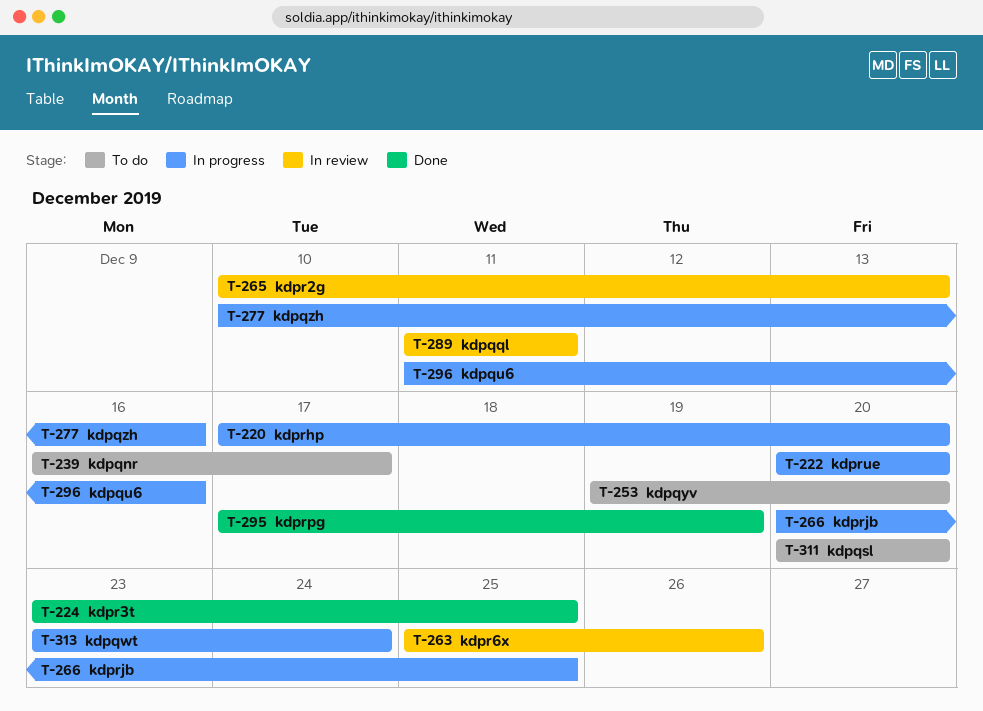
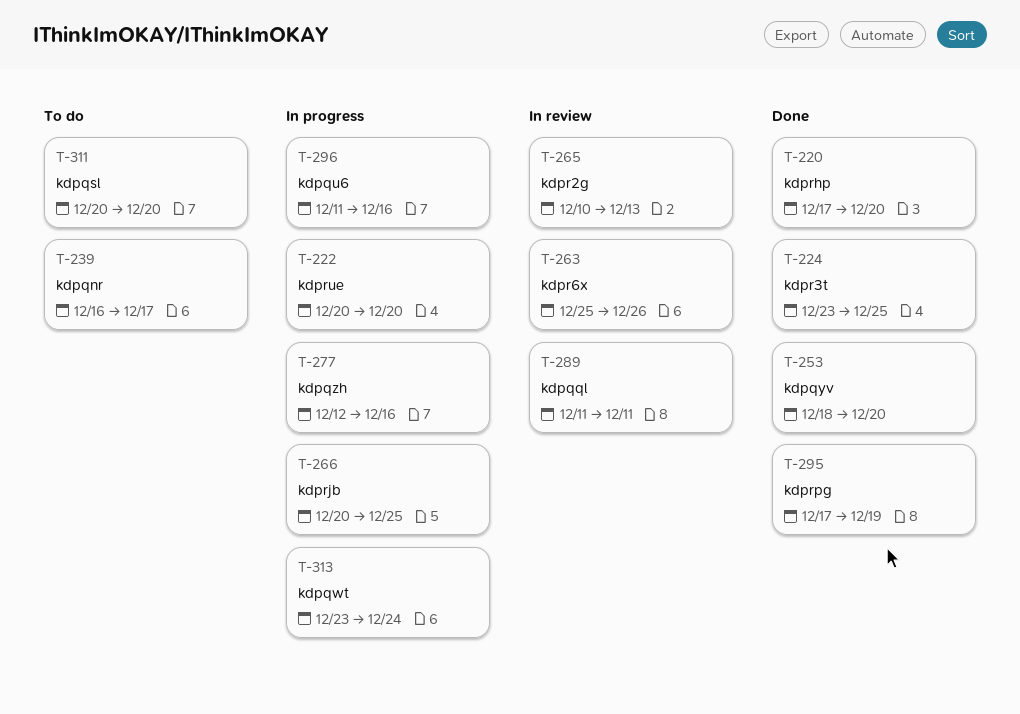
T-220, status: In progress -> Done
T-253, status: To do -> Done
T-253, start: Dec 19 -> Dec 18
T-277, start: Dec 10 -> Dec 12

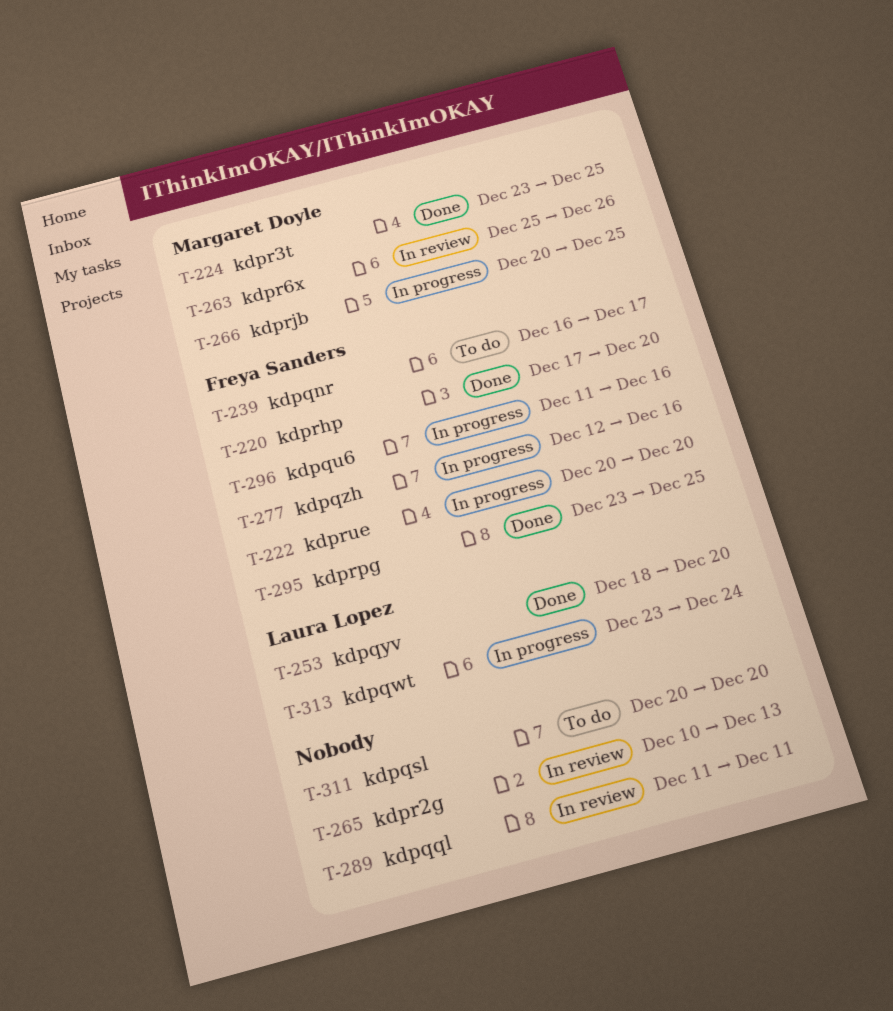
T-295, start: Dec 17 -> Dec 23
T-295, due: Dec 19 -> Dec 25

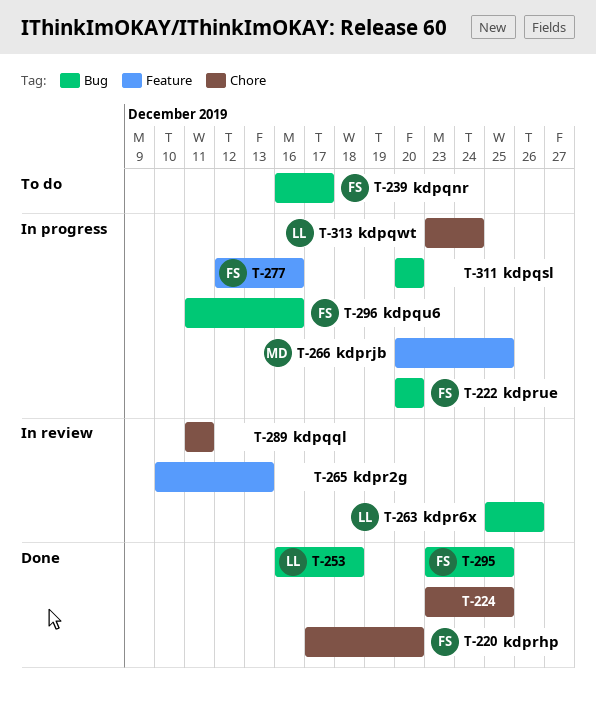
T-224, owner: Margaret Doyle -> none
T-253, start: Dec 18 -> Dec 16
T-253, due: Dec 20 -> Dec 18
T-263, owner: Margaret Doyle -> Laura Lopez
T-311, status: To do -> In progress

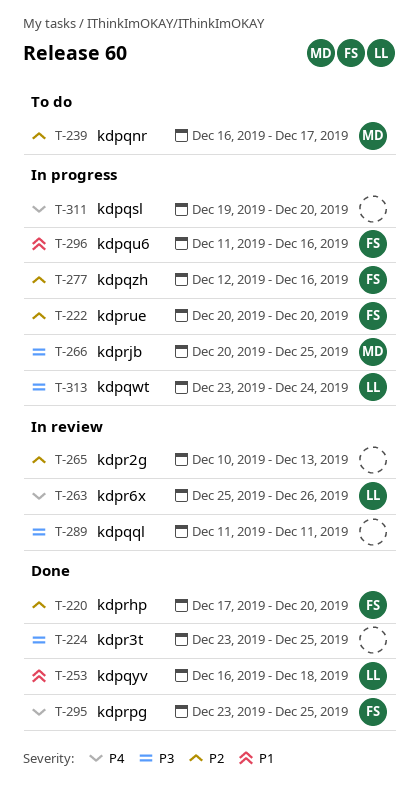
T-239, owner: FS -> MD
T-311, start: Dec 20 -> Dec 19

